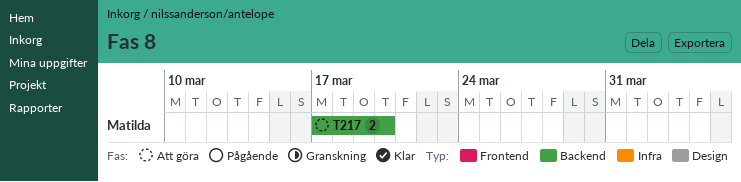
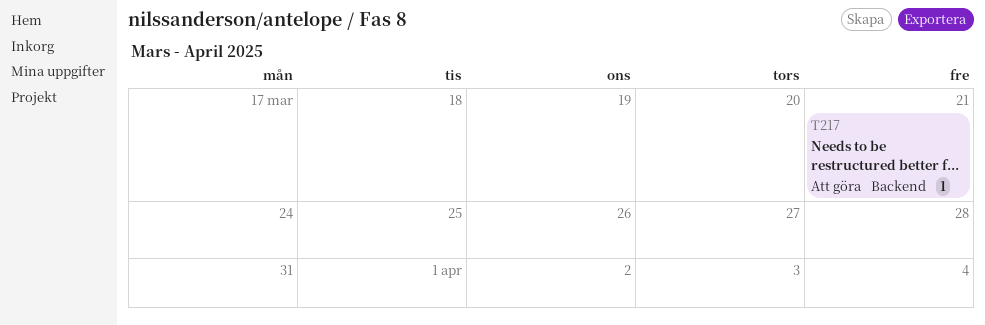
T217, estimate: 2 -> 1
T217, due: Mar 20 -> Mar 21

